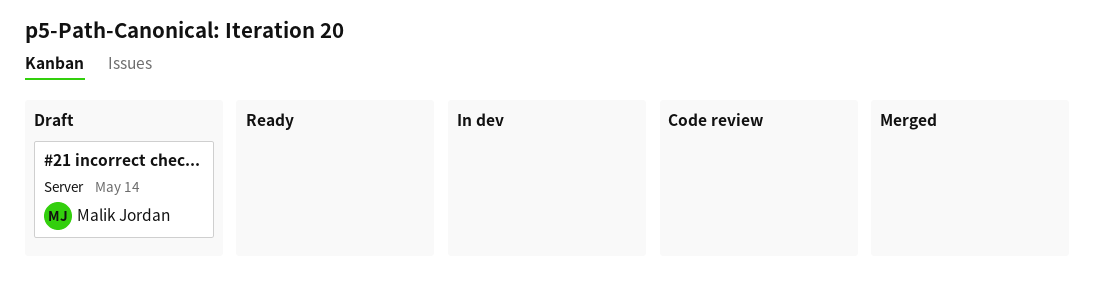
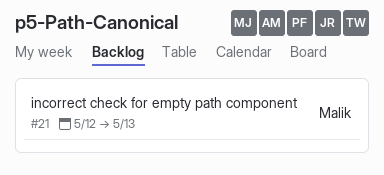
#21, due: May 14 -> May 13

